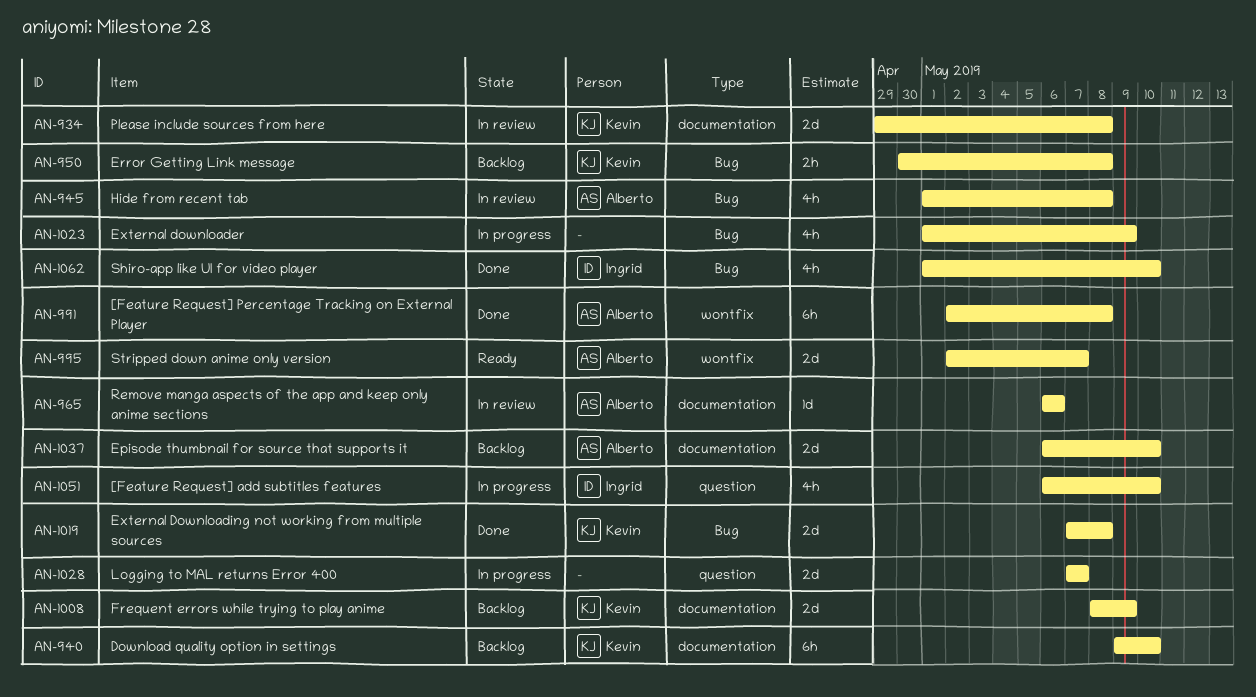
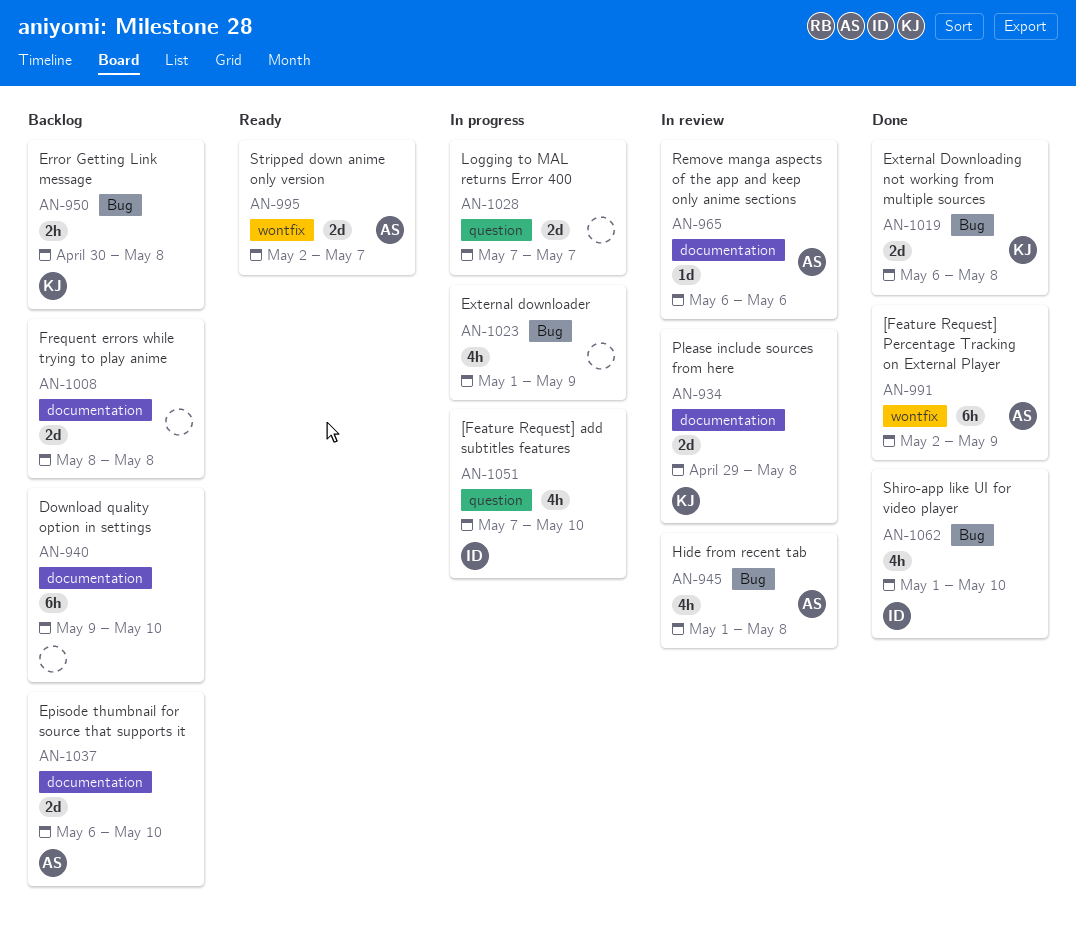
AN-940, owner: Kevin -> none
AN-991, due: May 8 -> May 9
AN-1008, owner: Kevin -> none
AN-1008, due: May 9 -> May 8
AN-1019, start: May 7 -> May 6
AN-1051, start: May 6 -> May 7

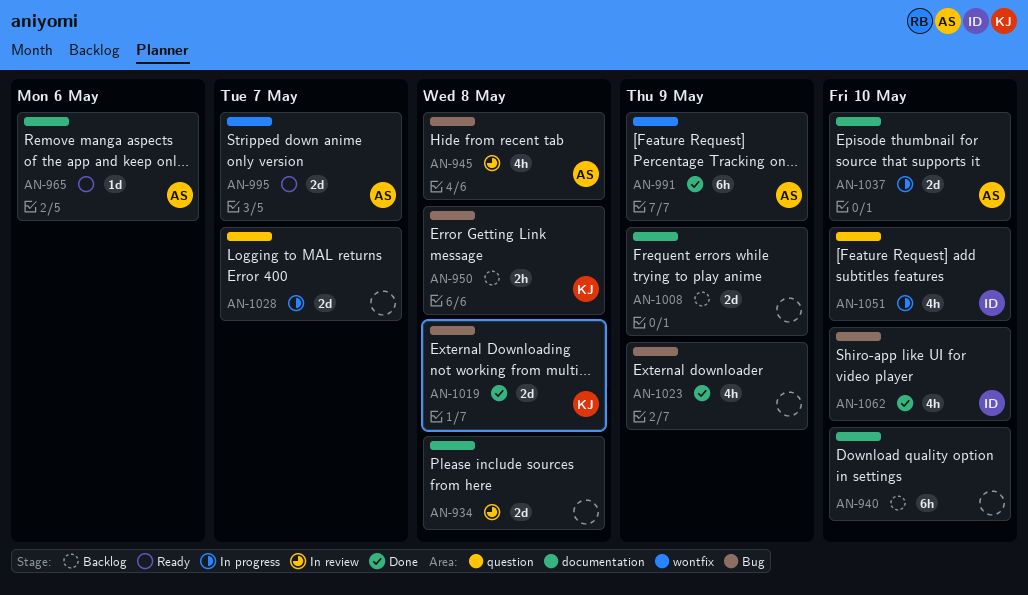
AN-934, owner: KJ -> none
AN-965, status: In review -> Ready
AN-1008, due: May 8 -> May 9
AN-1023, status: In progress -> Done
AN-1037, status: Backlog -> In progress

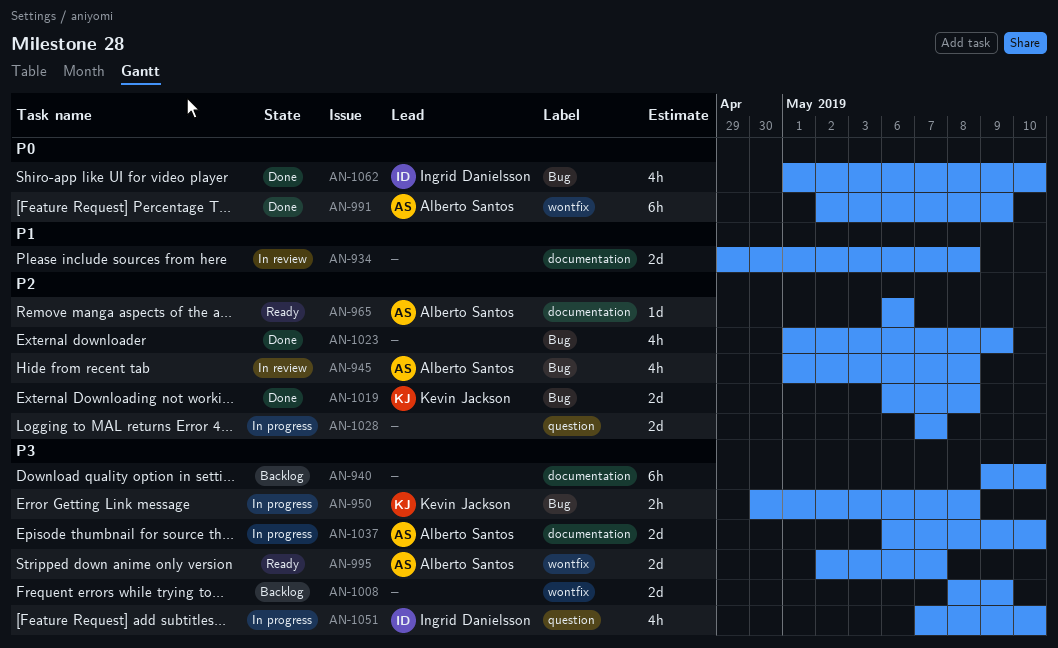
AN-950, status: Backlog -> In progress
AN-1008, label: documentation -> wontfix

